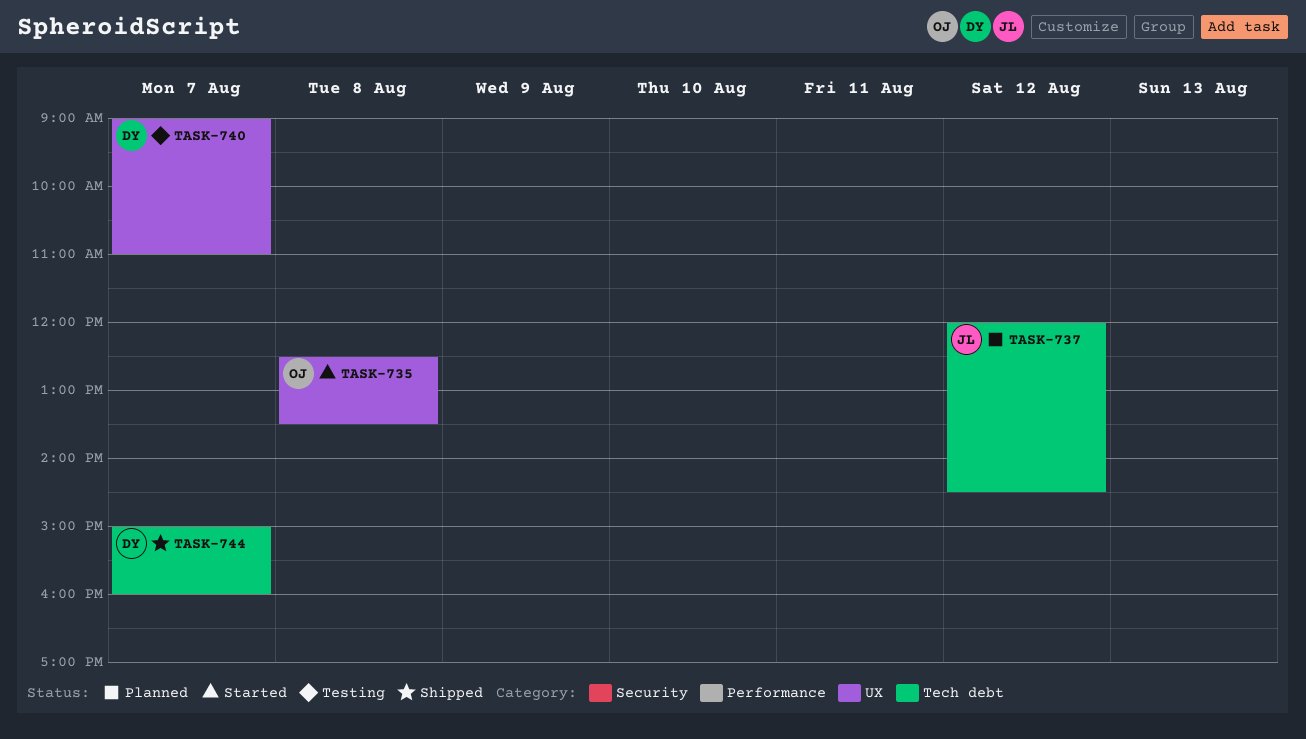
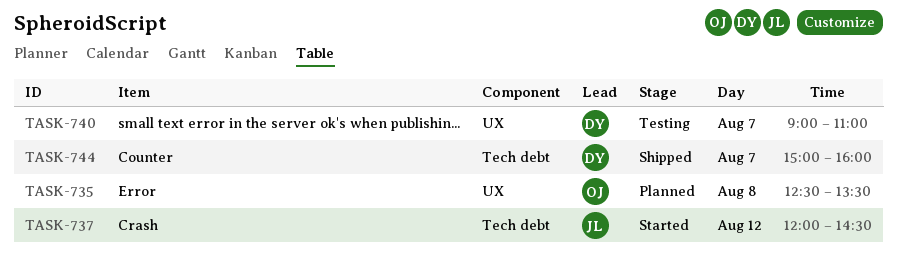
TASK-735, status: Started -> Planned
TASK-737, status: Planned -> Started

